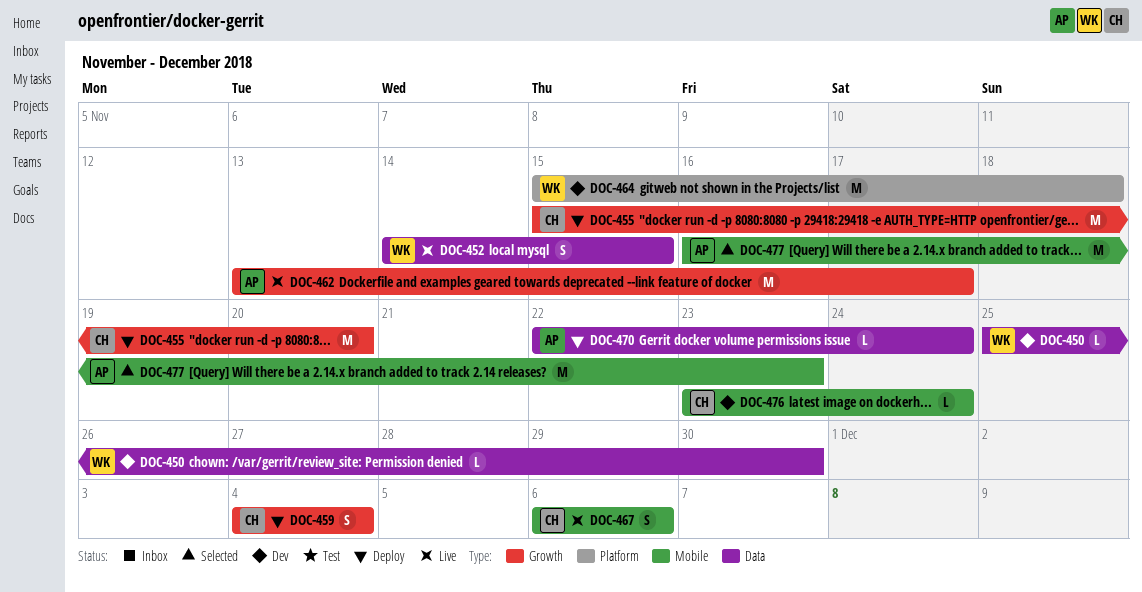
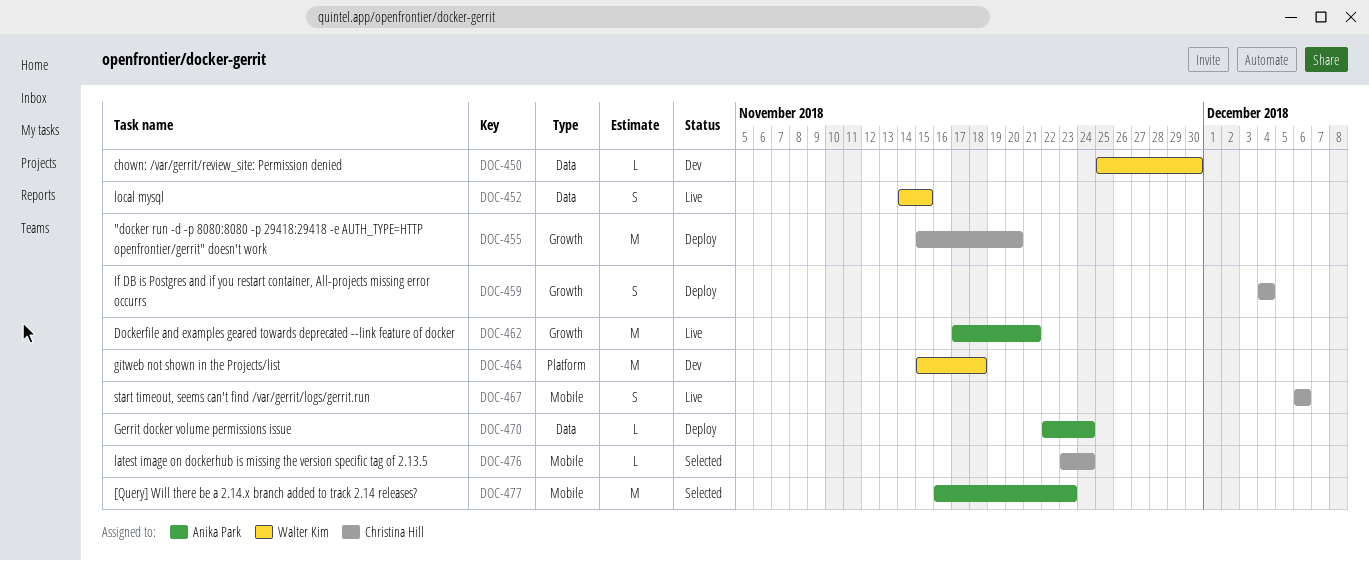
DOC-462, start: Nov 13 -> Nov 17
DOC-462, due: Nov 17 -> Nov 21
DOC-476, status: Dev -> Selected

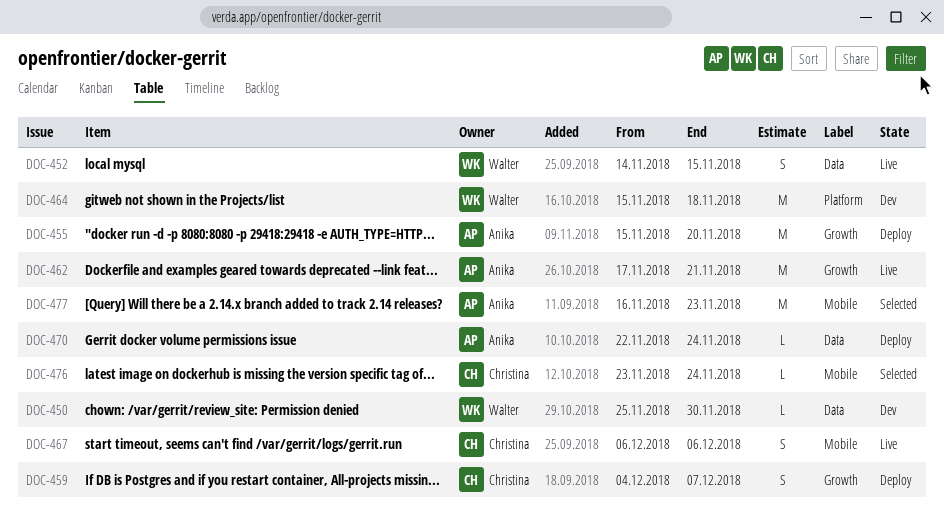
DOC-455, owner: Christina Hill -> Anika Park
DOC-459, due: Dec 4 -> Dec 7

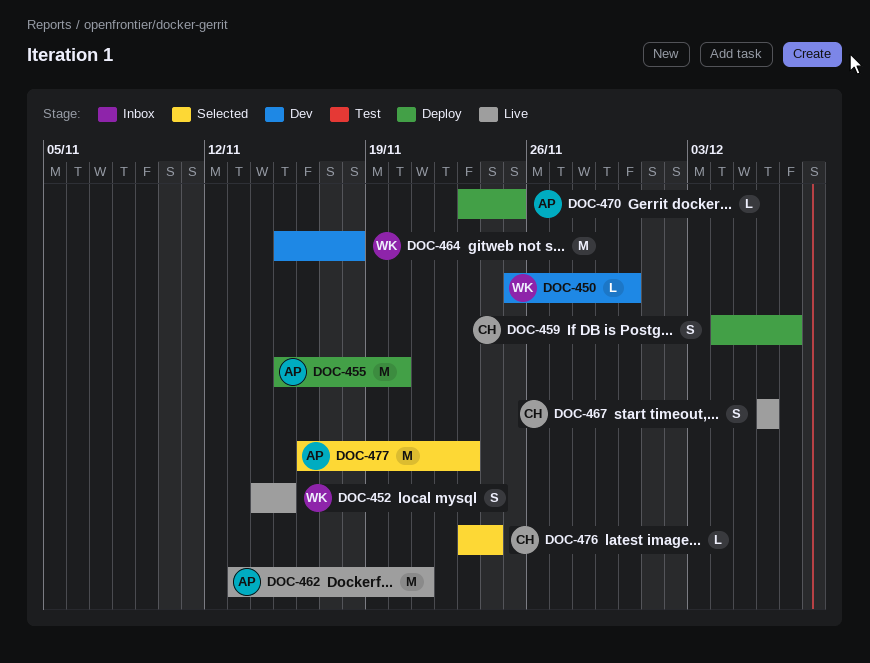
DOC-462, start: Nov 17 -> Nov 13
DOC-470, start: Nov 22 -> Nov 23
DOC-470, due: Nov 24 -> Nov 25

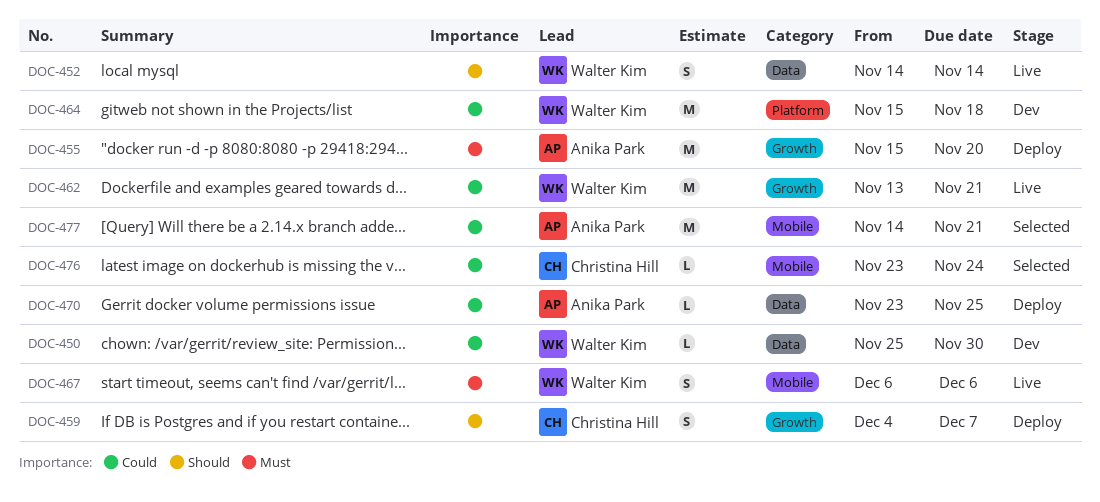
DOC-452, due: Nov 15 -> Nov 14
DOC-462, owner: Anika Park -> Walter Kim
DOC-467, owner: Christina Hill -> Walter Kim
DOC-477, start: Nov 16 -> Nov 14
DOC-477, due: Nov 23 -> Nov 21

